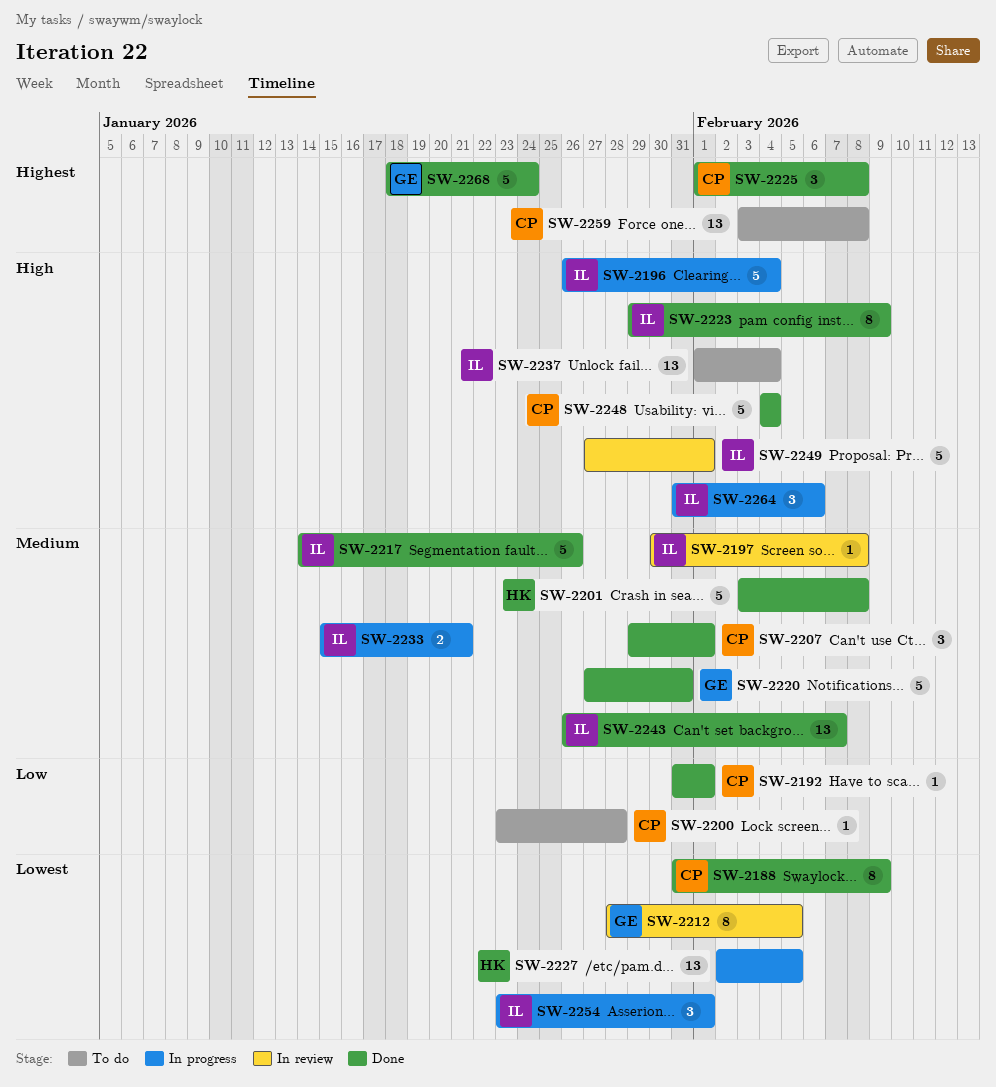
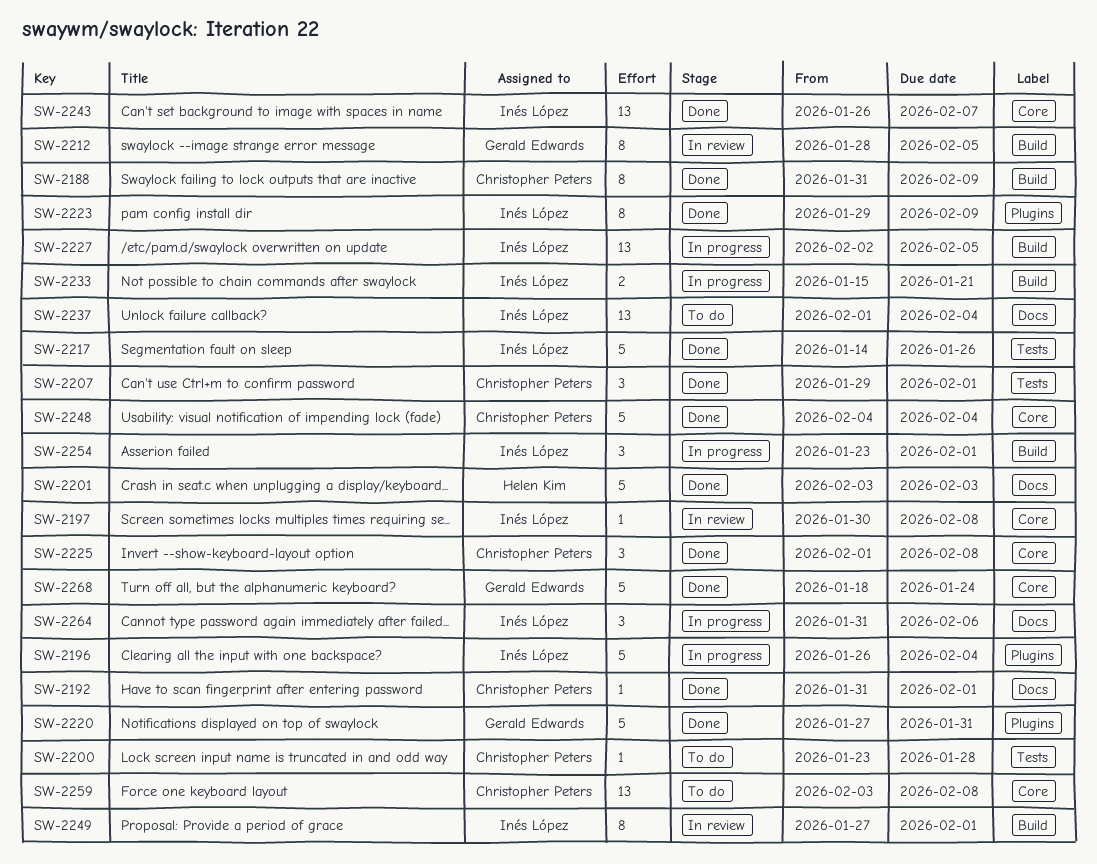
SW-2201, due: Feb 8 -> Feb 3
SW-2227, owner: Helen Kim -> Inés López
SW-2249, estimate: 5 -> 8

